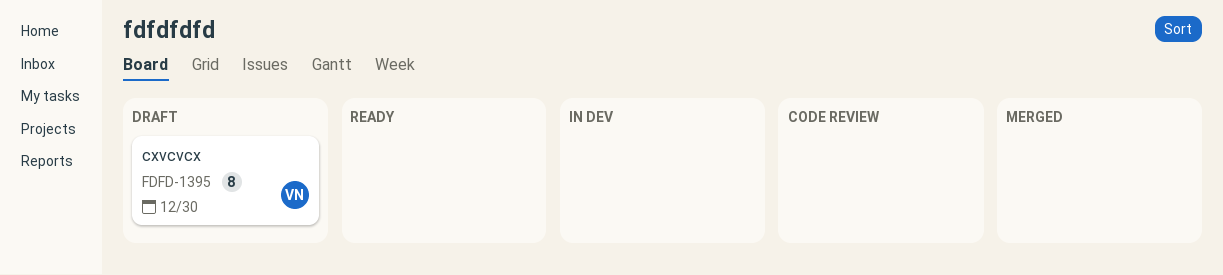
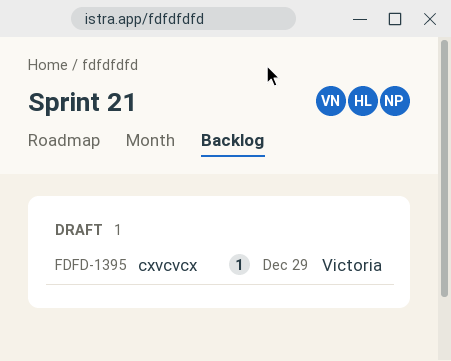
FDFD-1395, estimate: 8 -> 1
FDFD-1395, due: Dec 30 -> Dec 29

